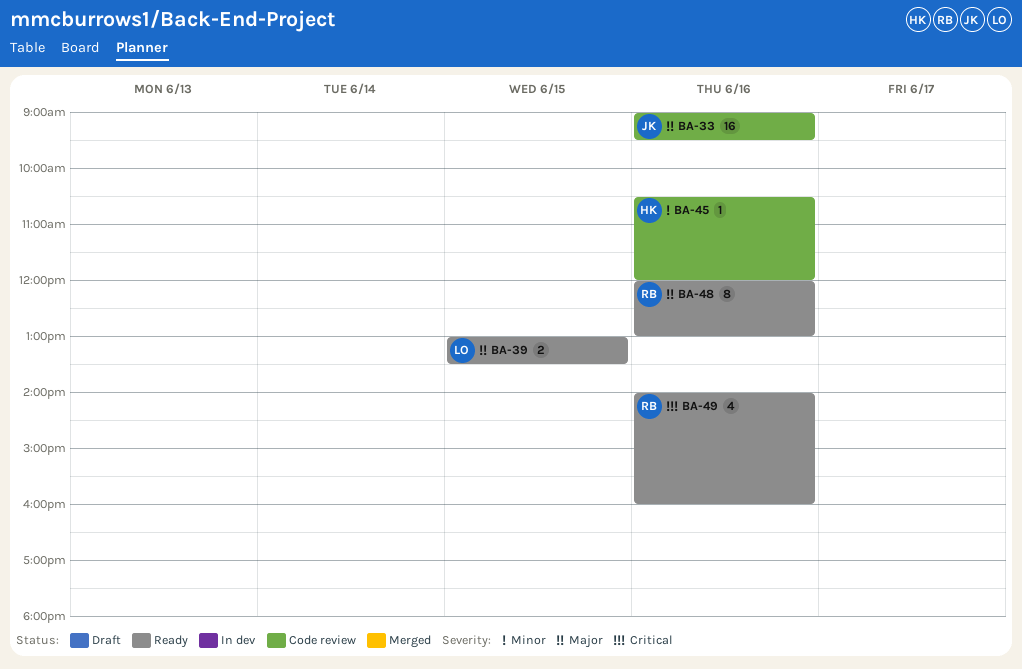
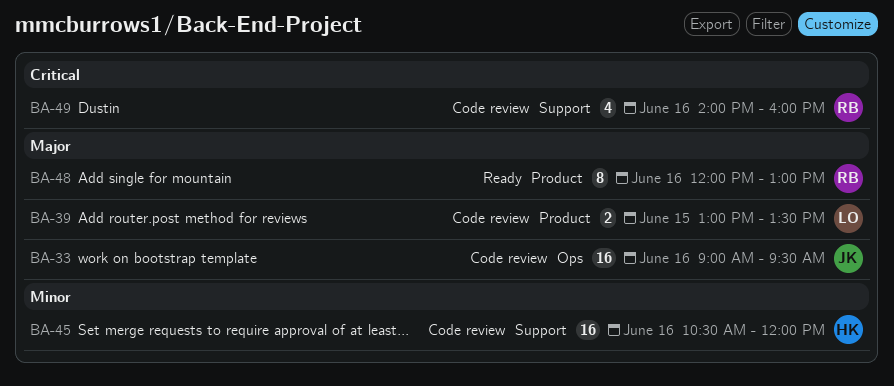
BA-39, status: Ready -> Code review
BA-45, estimate: 1 -> 16
BA-49, status: Ready -> Code review

